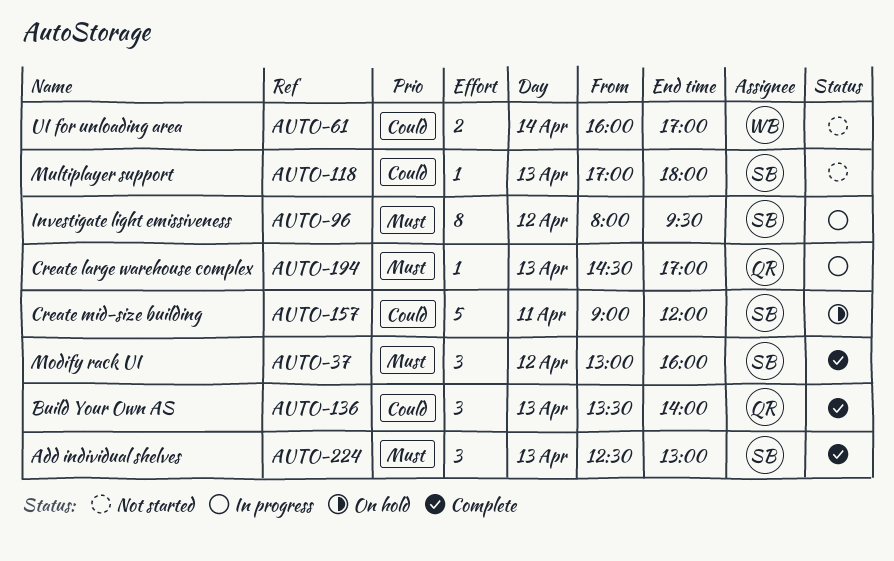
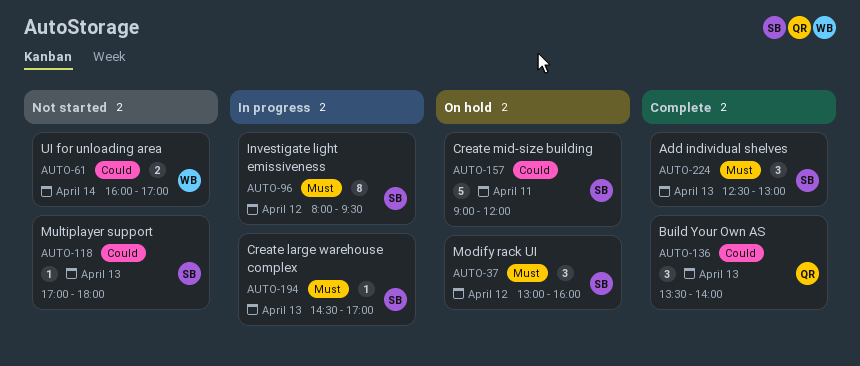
AUTO-37, status: Complete -> On hold
AUTO-194, owner: QR -> SB

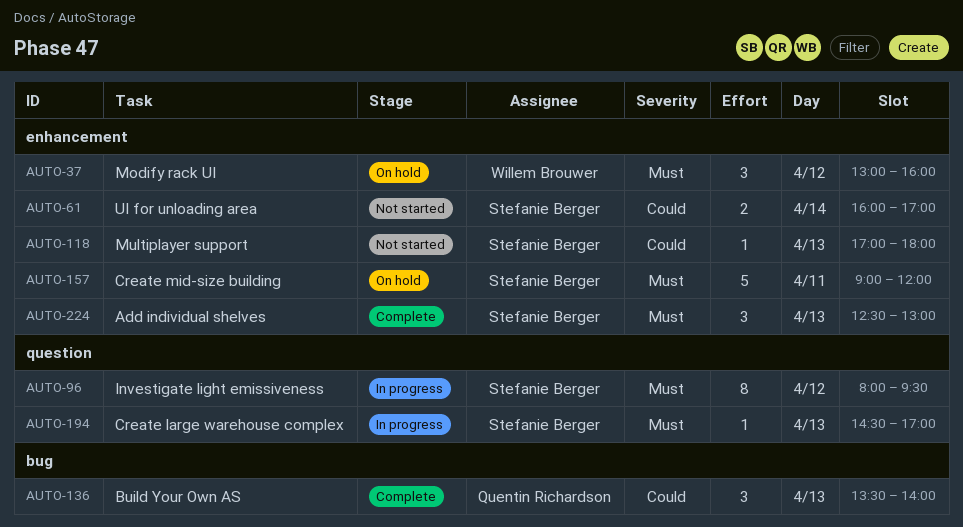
AUTO-37, owner: Stefanie Berger -> Willem Brouwer
AUTO-61, owner: Willem Brouwer -> Stefanie Berger
AUTO-157, priority: Could -> Must

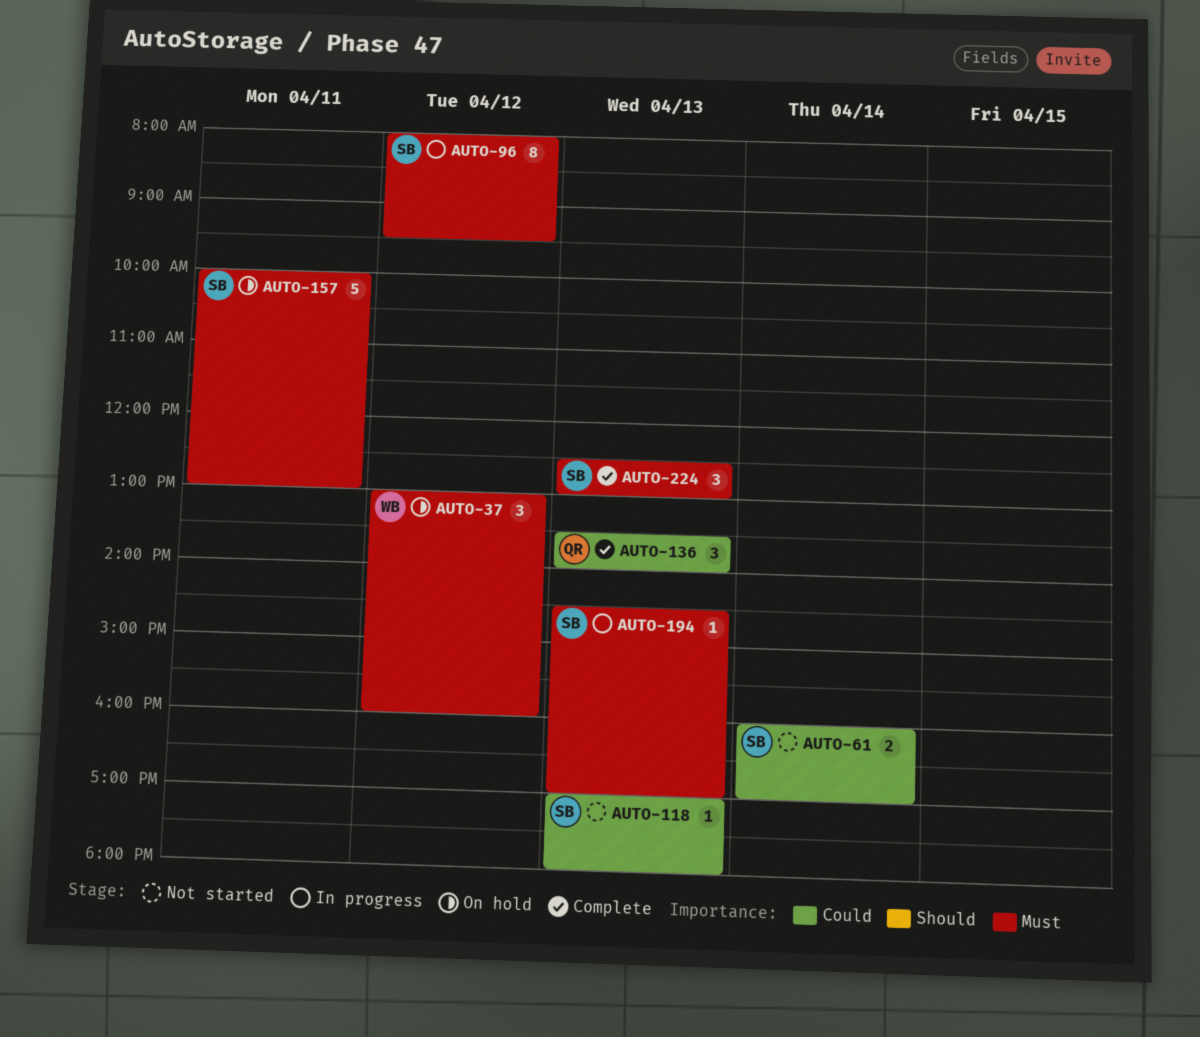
AUTO-157, begins: 09:00 -> 10:00
AUTO-157, ends: 12:00 -> 13:00

